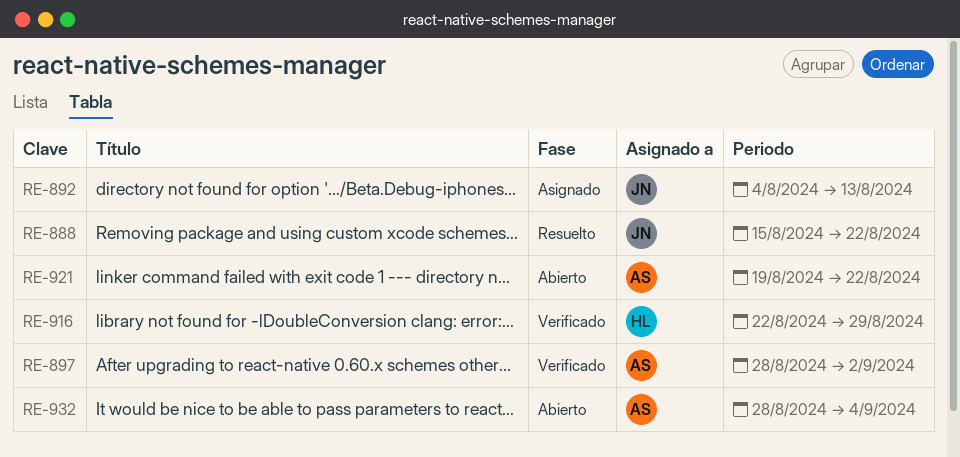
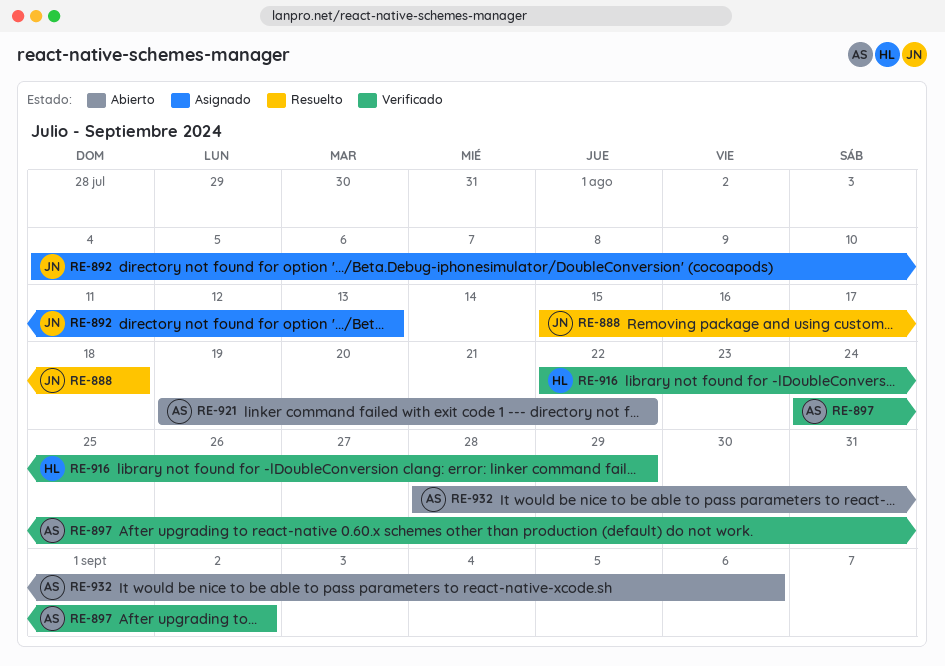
RE-888, due: Aug 22 -> Aug 18
RE-897, start: Aug 28 -> Aug 24
RE-932, due: Sep 4 -> Sep 6

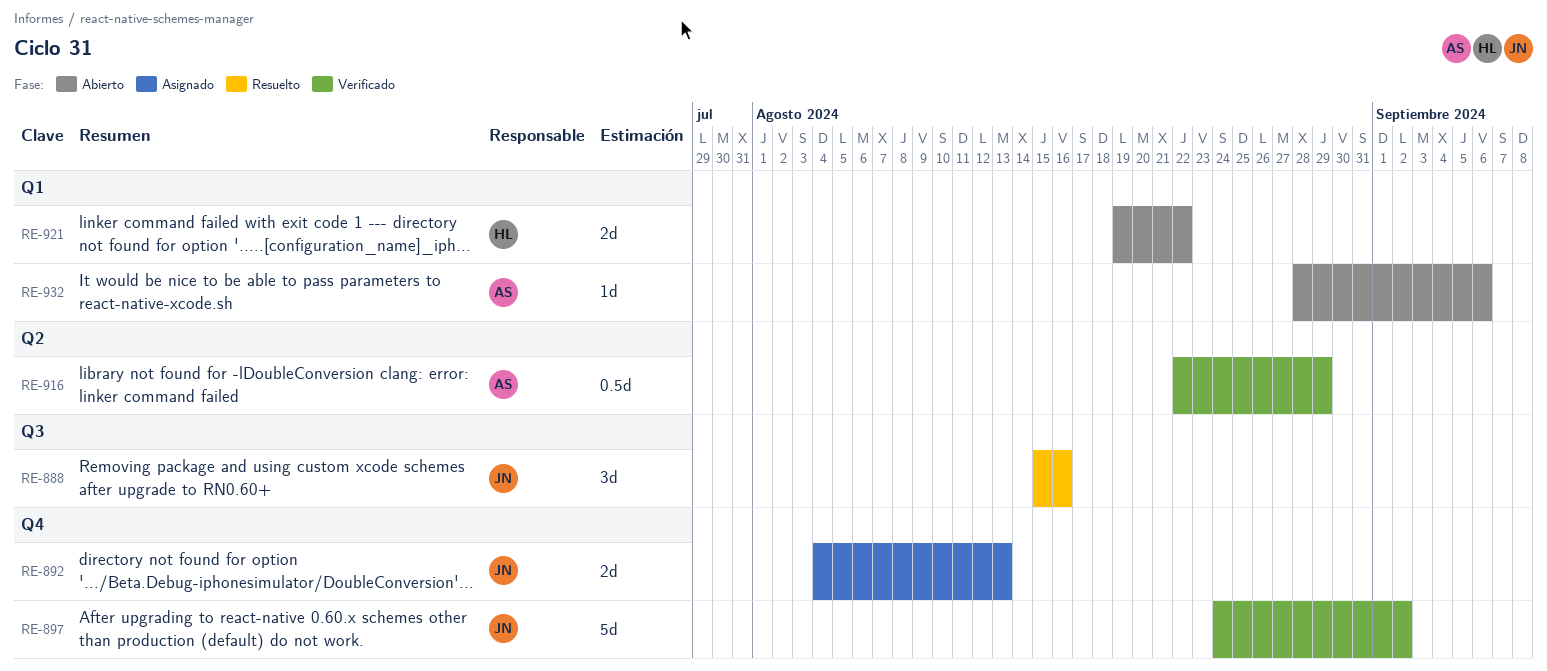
RE-888, due: Aug 18 -> Aug 16
RE-897, owner: AS -> JN
RE-916, owner: HL -> AS
RE-921, owner: AS -> HL

